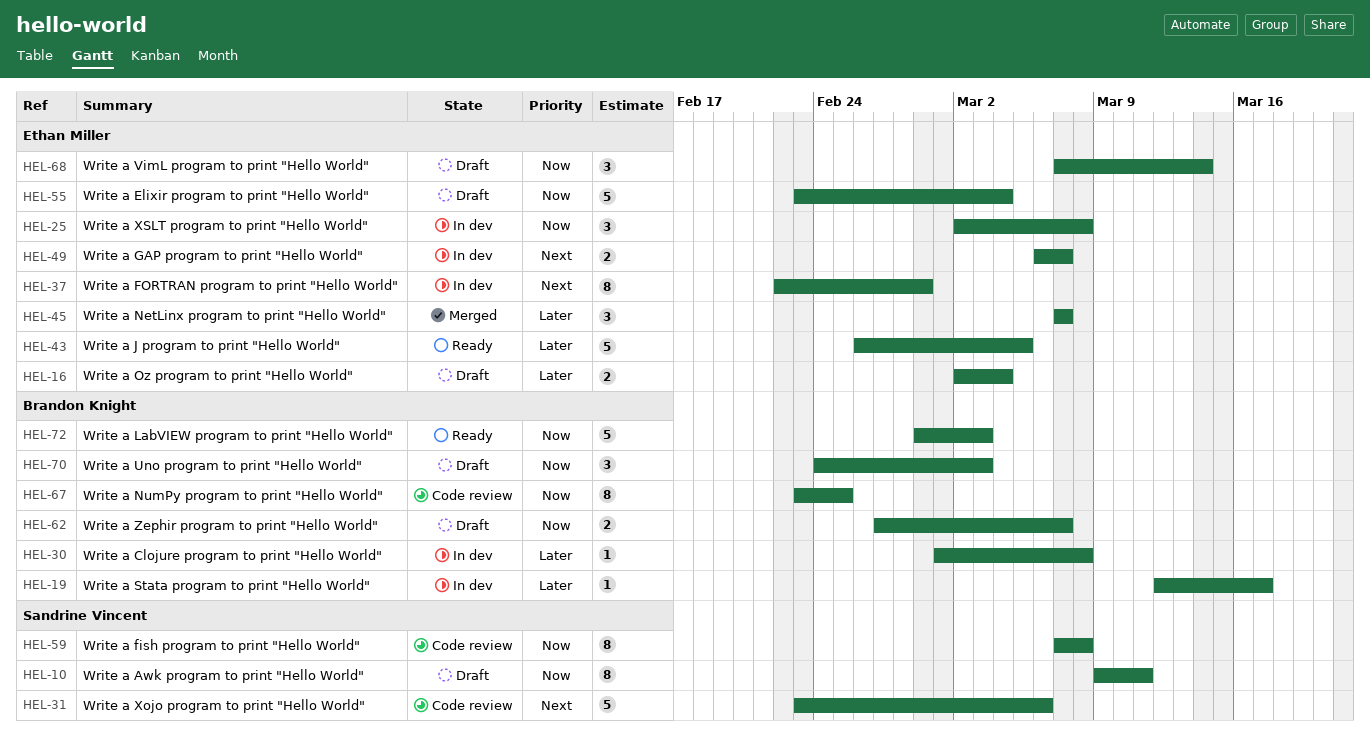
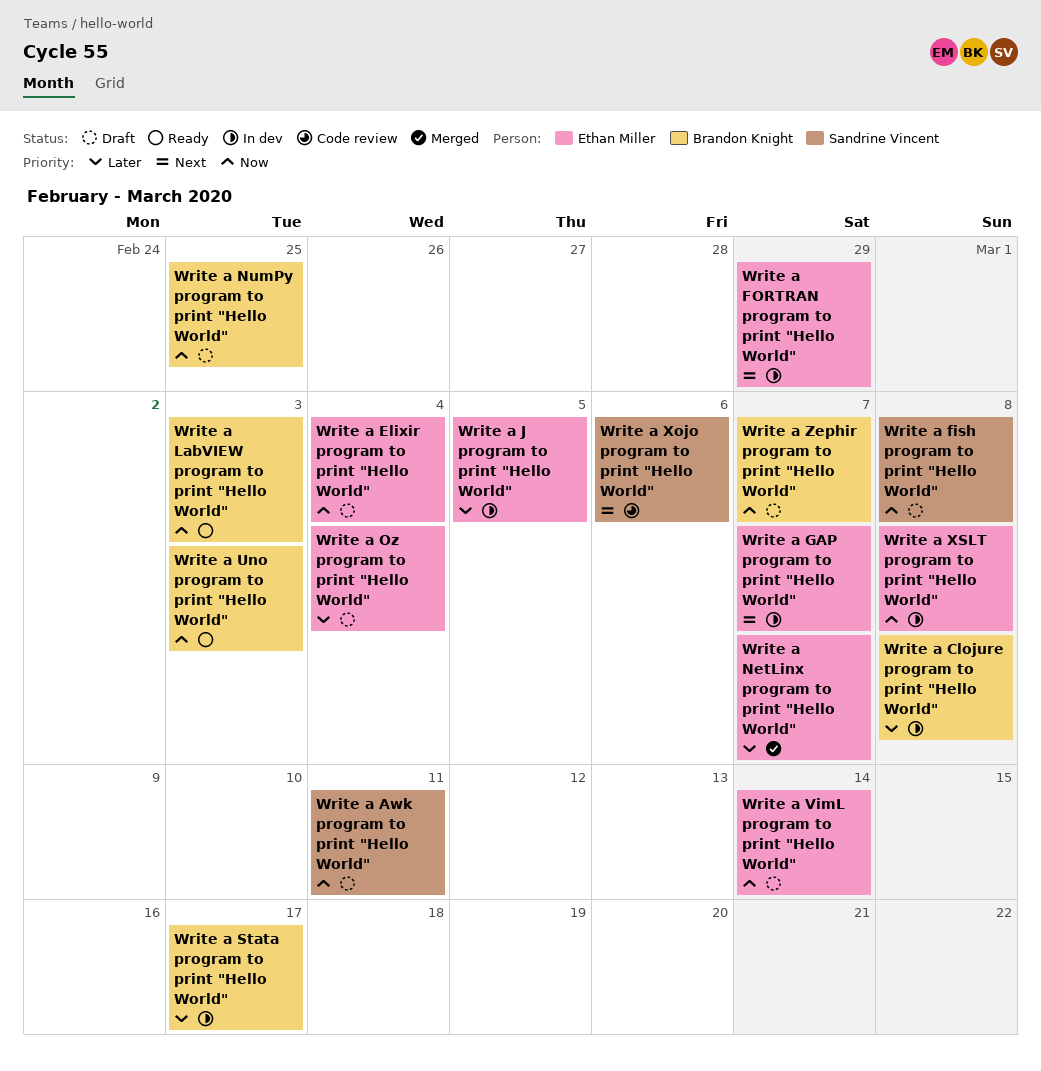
Write a fish program to print "Hello World", status: Code review -> Draft
Write a J program to print "Hello World", status: Ready -> In dev
Write a NumPy program to print "Hello World", status: Code review -> Draft
Write a Uno program to print "Hello World", status: Draft -> Ready

